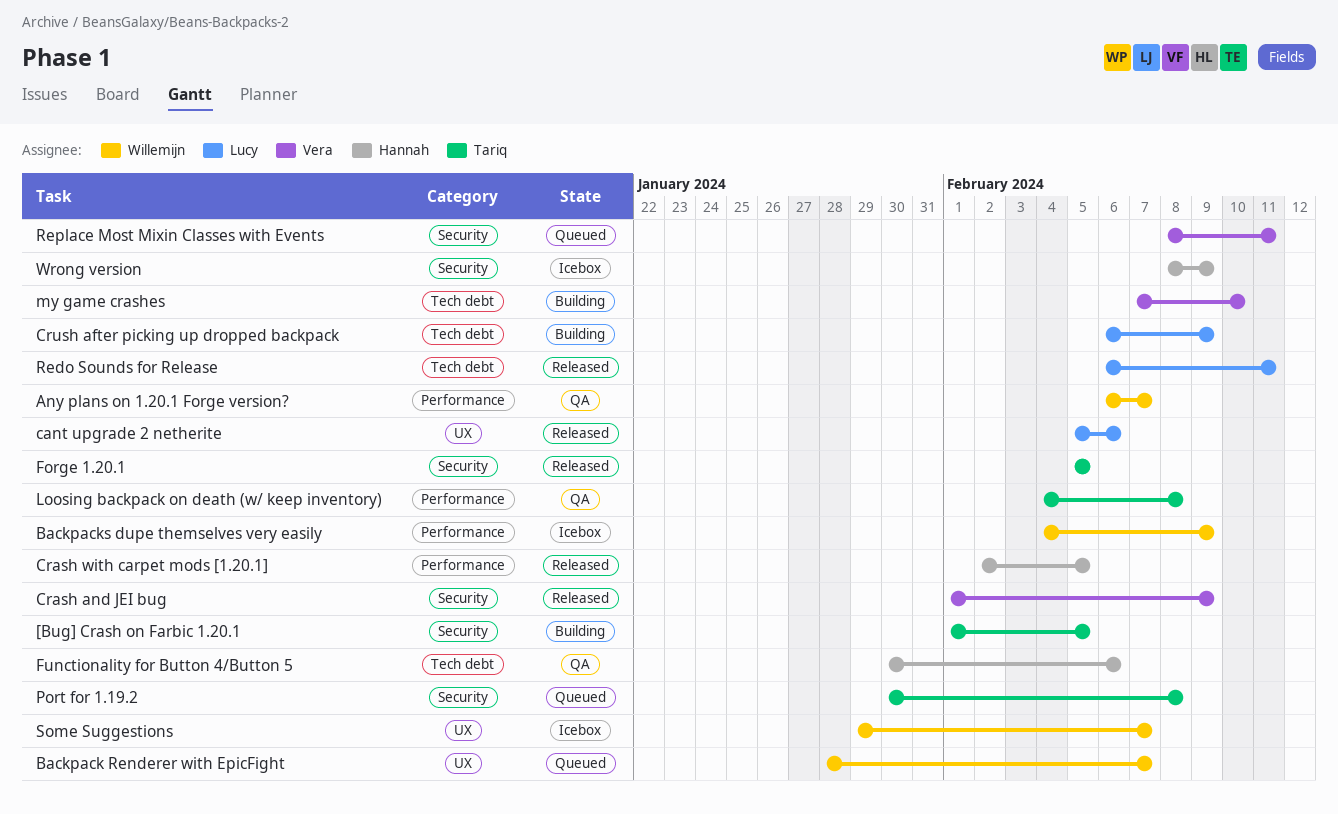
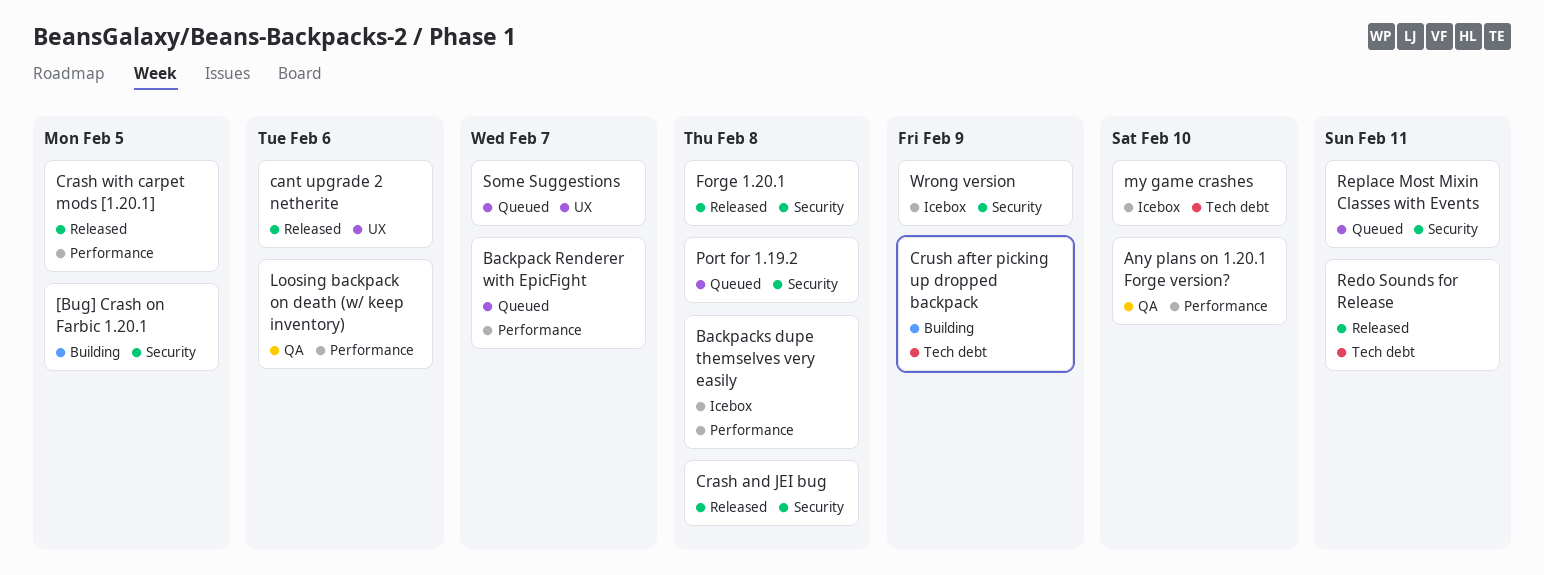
Any plans on 1.20.1 Forge version?, due: Feb 7 -> Feb 10
Backpack Renderer with EpicFight, label: UX -> Performance
Backpacks dupe themselves very easily, due: Feb 9 -> Feb 8
Crash and JEI bug, due: Feb 9 -> Feb 8
Forge 1.20.1, due: Feb 5 -> Feb 8
Functionality for Button 4/Button 5: present -> none
Loosing backpack on death (w/ keep inventory), due: Feb 8 -> Feb 6
my game crashes, status: Building -> Icebox
Some Suggestions, status: Icebox -> Queued

